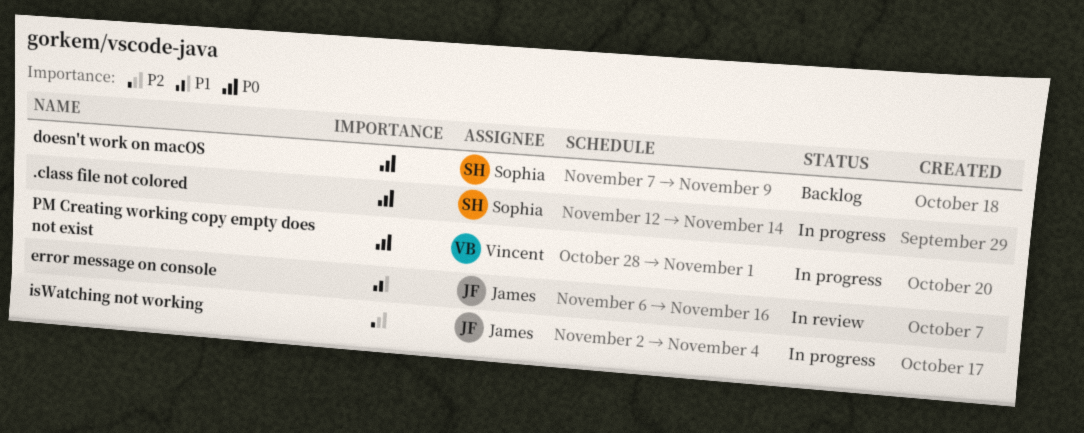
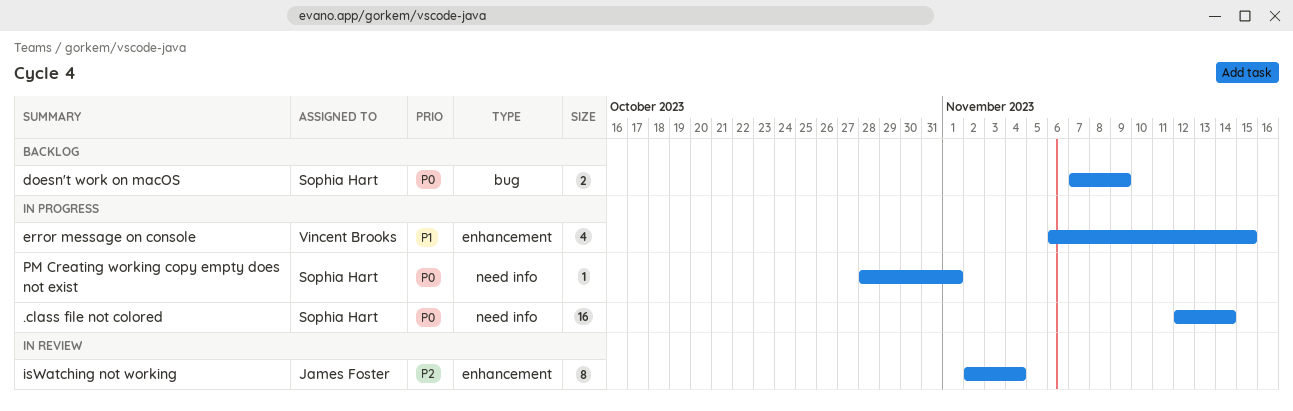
error message on console, status: In review -> In progress
error message on console, owner: James Foster -> Vincent Brooks
error message on console, due: Nov 16 -> Nov 15
isWatching not working, status: In progress -> In review
PM Creating working copy empty does not exist, owner: Vincent Brooks -> Sophia Hart

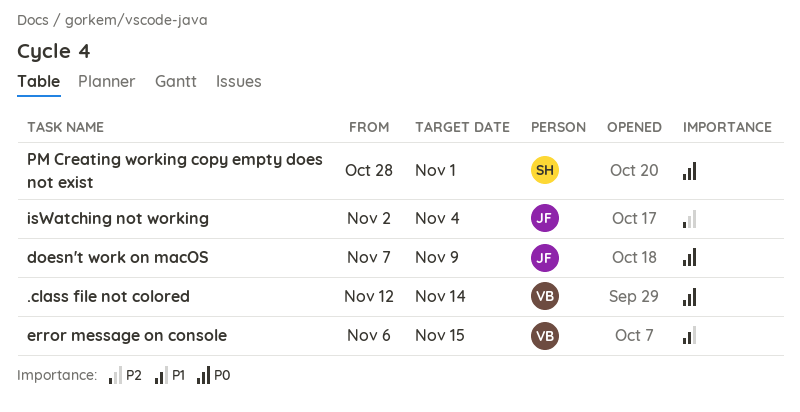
.class file not colored, owner: Sophia Hart -> Vincent Brooks
doesn't work on macOS, owner: Sophia Hart -> James Foster

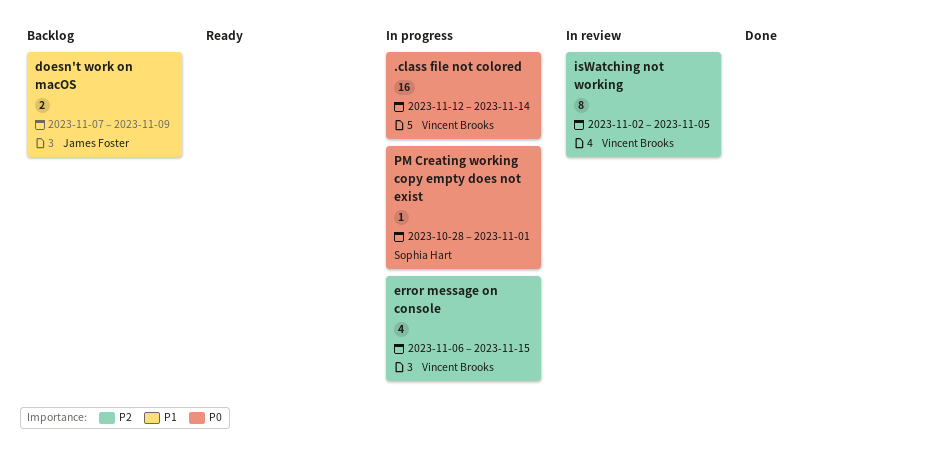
doesn't work on macOS, priority: P0 -> P1
error message on console, priority: P1 -> P2
isWatching not working, owner: James Foster -> Vincent Brooks
isWatching not working, due: Nov 4 -> Nov 5

